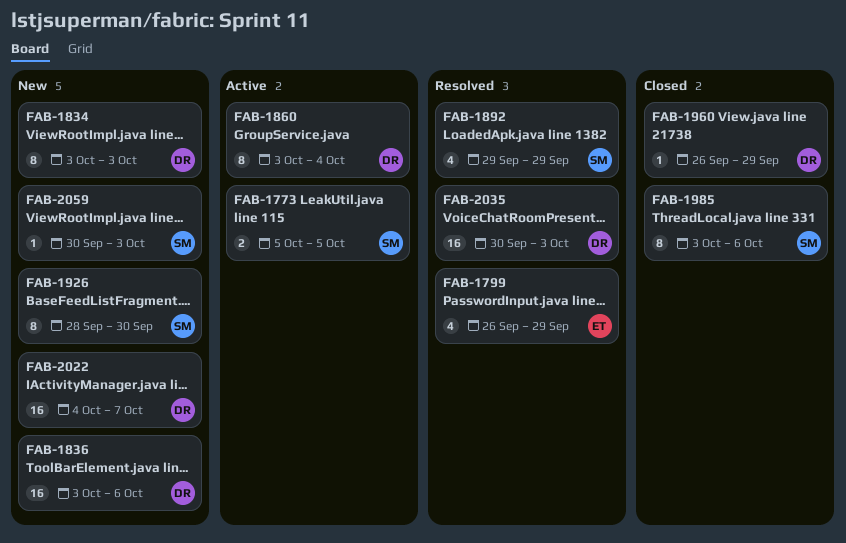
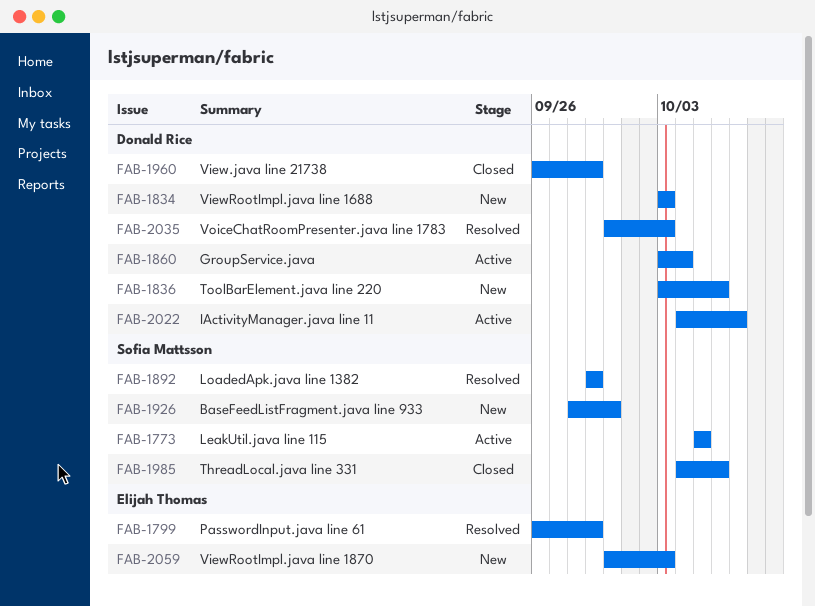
FAB-1985, start: Oct 3 -> Oct 4
FAB-2022, status: New -> Active
FAB-2059, owner: Sofia Mattsson -> Elijah Thomas

